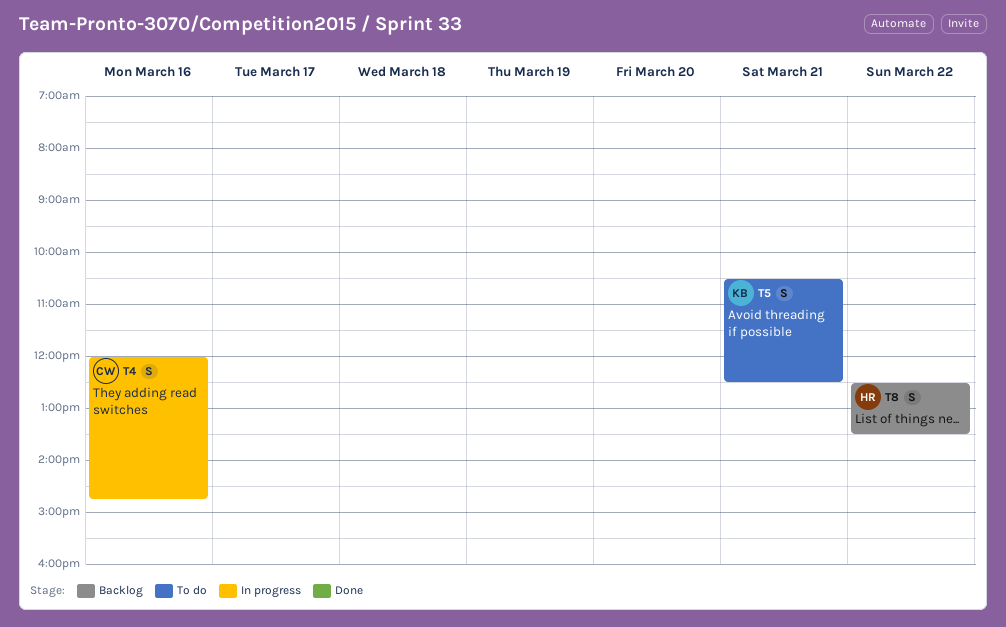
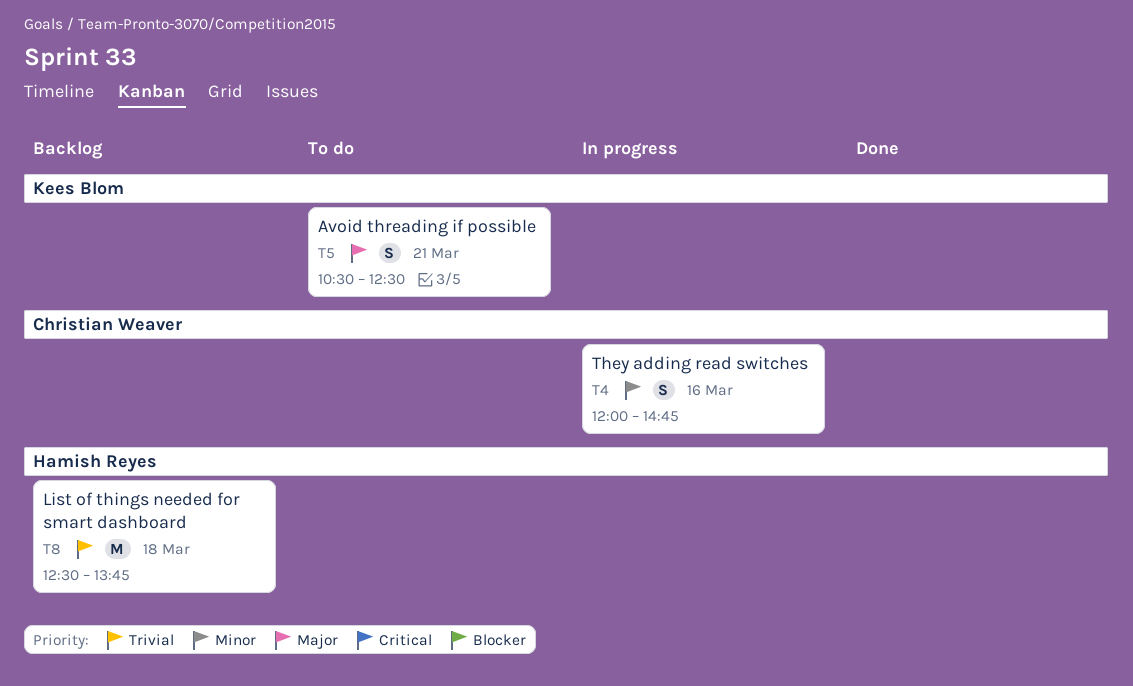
T8, estimate: S -> M
T8, day: Mar 22 -> Mar 18
T8, ends: 13:30 -> 13:45

